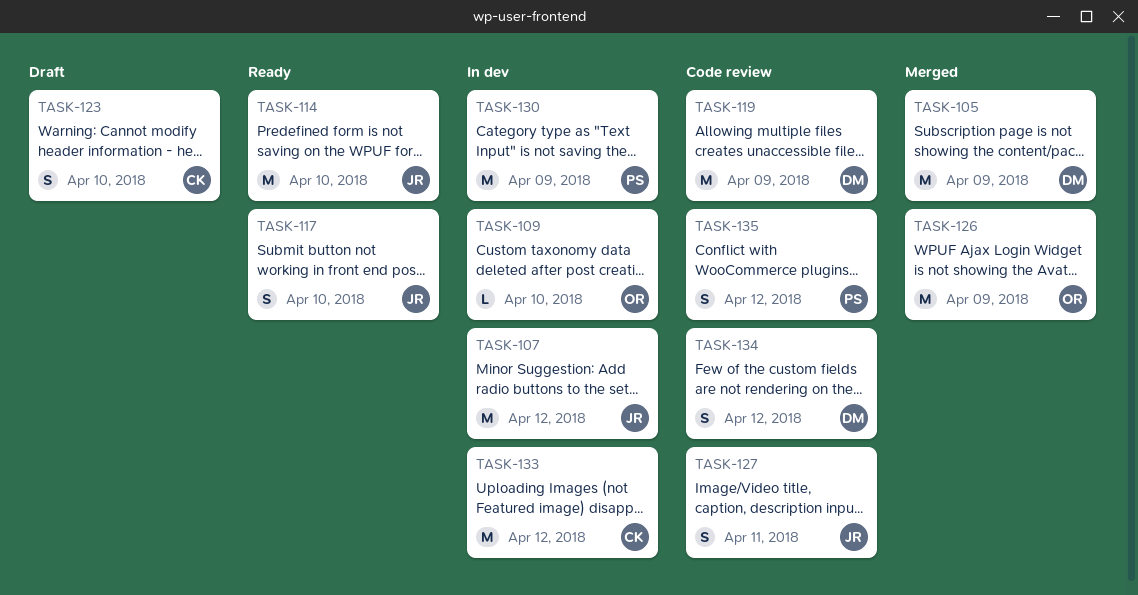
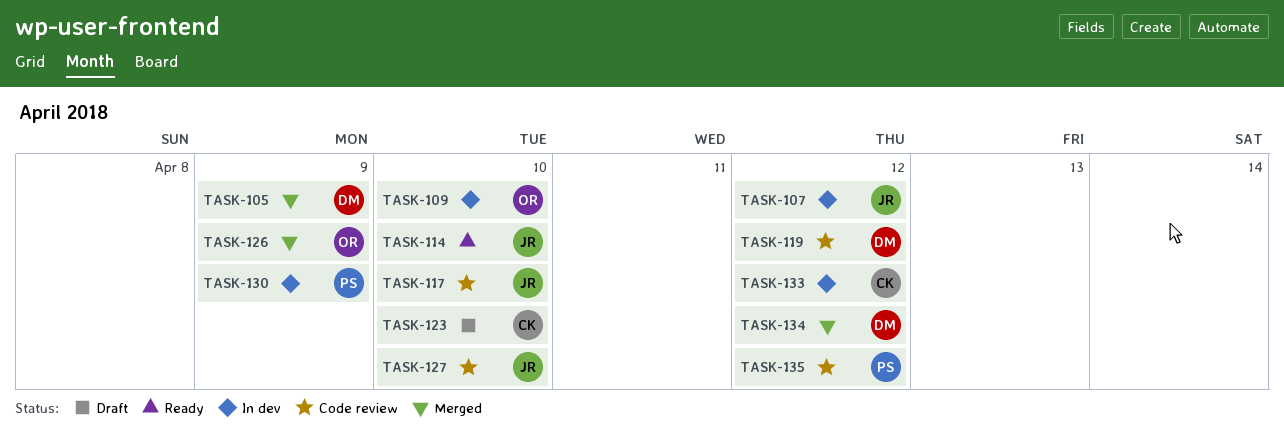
TASK-117, status: Ready -> Code review
TASK-119, due: Apr 9 -> Apr 12
TASK-127, due: Apr 11 -> Apr 10
TASK-134, status: Code review -> Merged

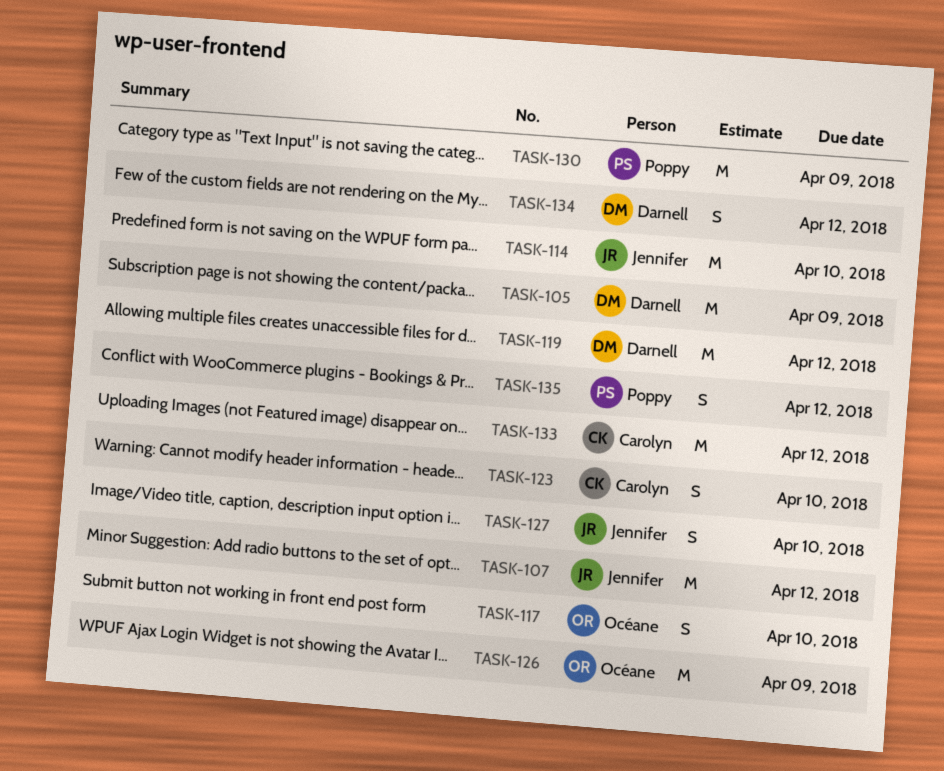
TASK-109: present -> none
TASK-117, owner: Jennifer -> Océane

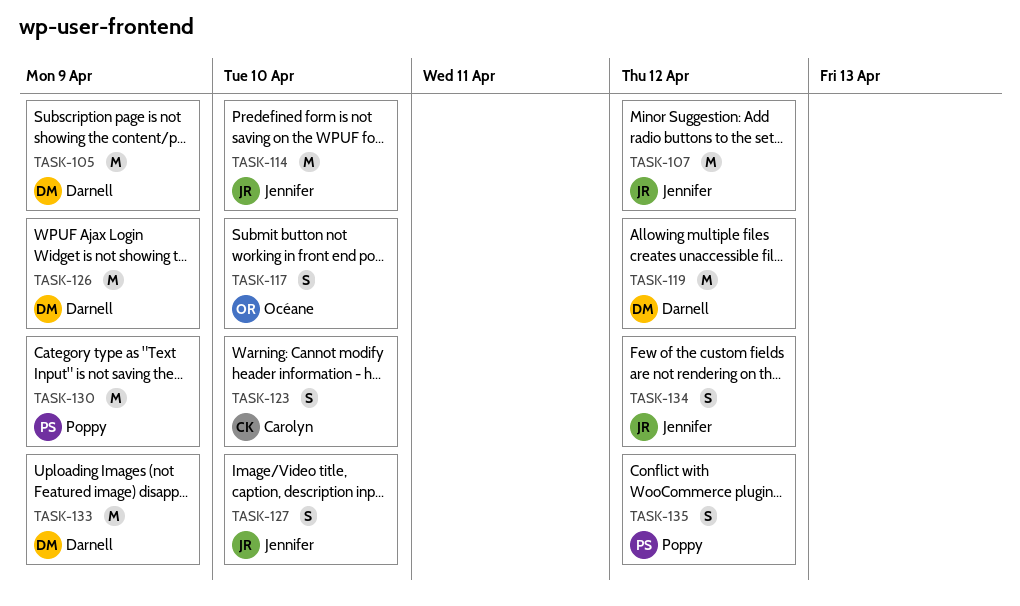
TASK-126, owner: Océane -> Darnell
TASK-133, owner: Carolyn -> Darnell
TASK-133, due: Apr 12 -> Apr 9
TASK-134, owner: Darnell -> Jennifer

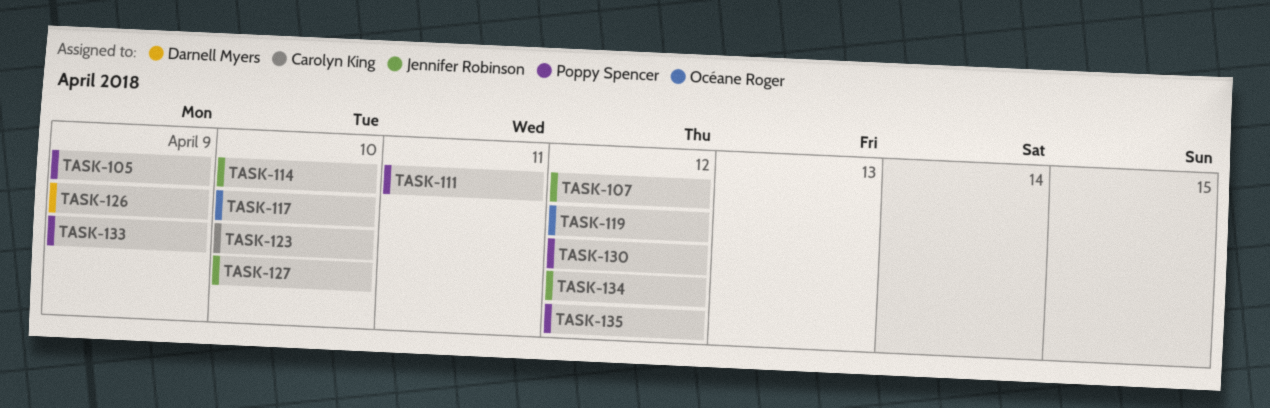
TASK-105, owner: Darnell Myers -> Poppy Spencer
TASK-111: none -> present
TASK-119, owner: Darnell Myers -> Océane Roger
TASK-130, due: Apr 9 -> Apr 12
TASK-133, owner: Darnell Myers -> Poppy Spencer

